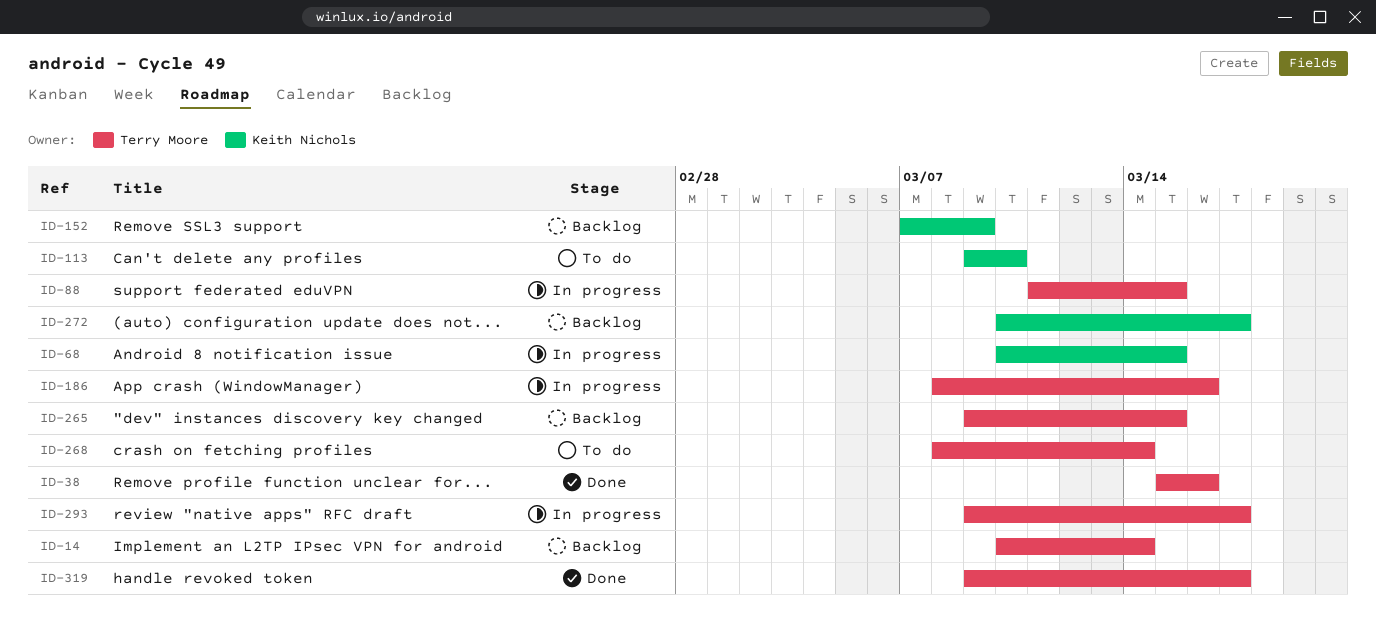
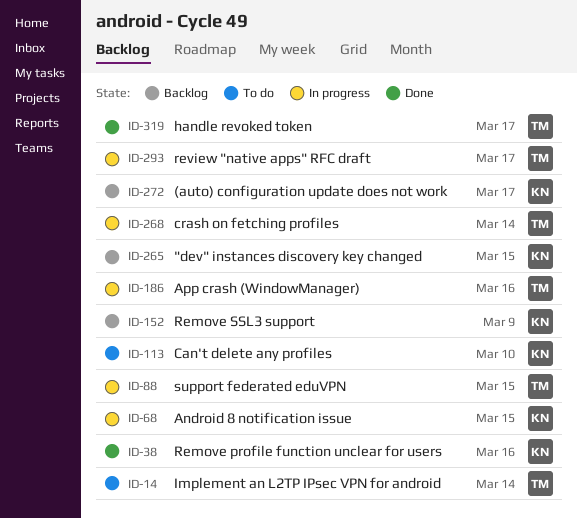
ID-14, status: Backlog -> To do
ID-38, owner: Terry Moore -> Keith Nichols
ID-265, owner: Terry Moore -> Keith Nichols
ID-268, status: To do -> In progress

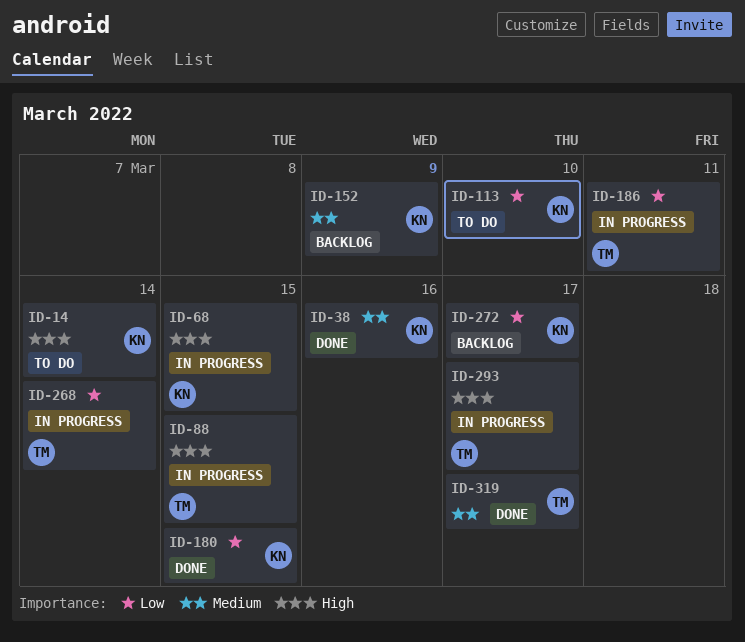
ID-14, owner: TM -> KN
ID-180: none -> present
ID-186, due: Mar 16 -> Mar 11
ID-265: present -> none

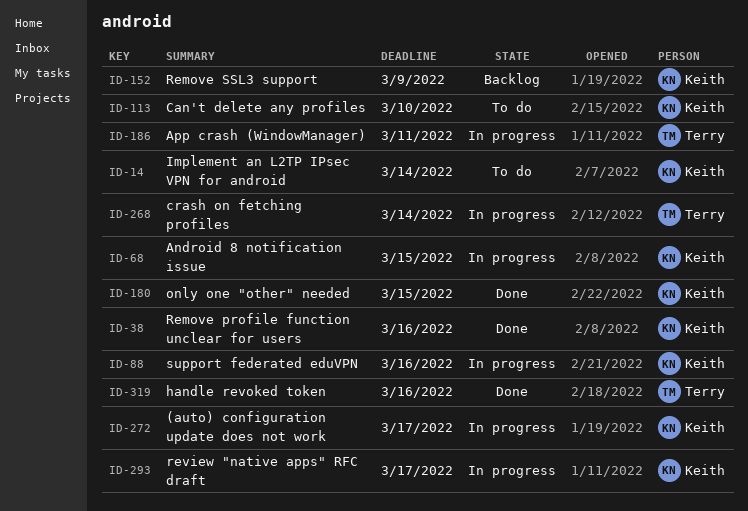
ID-88, owner: Terry -> Keith
ID-88, due: Mar 15 -> Mar 16
ID-272, status: Backlog -> In progress
ID-293, owner: Terry -> Keith
ID-319, due: Mar 17 -> Mar 16

